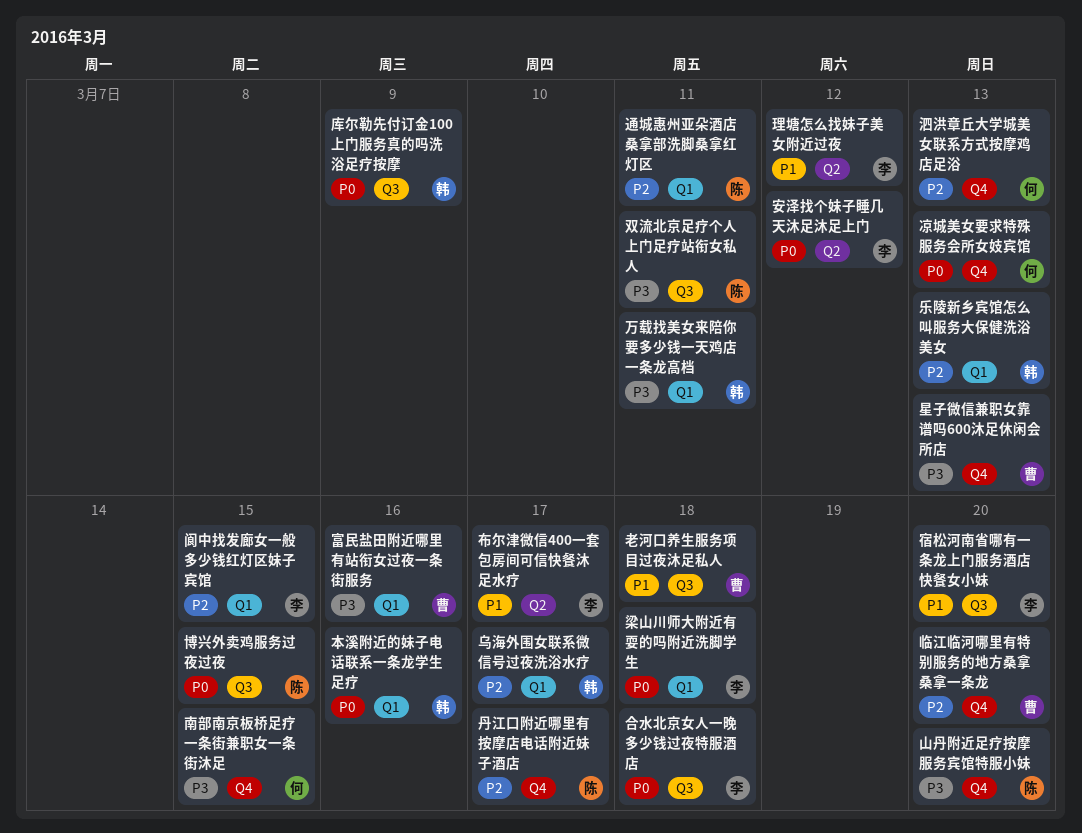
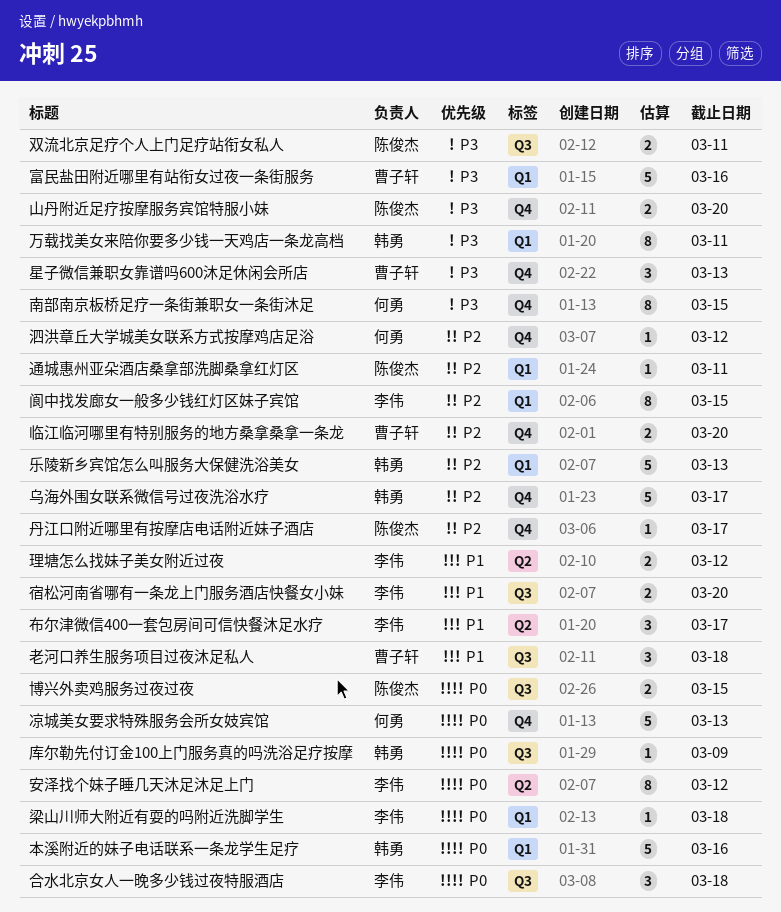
乌海外围女联系微信号过夜洗浴水疗, label: Q1 -> Q4
泗洪章丘大学城美女联系方式按摩鸡店足浴, due: Mar 13 -> Mar 12

